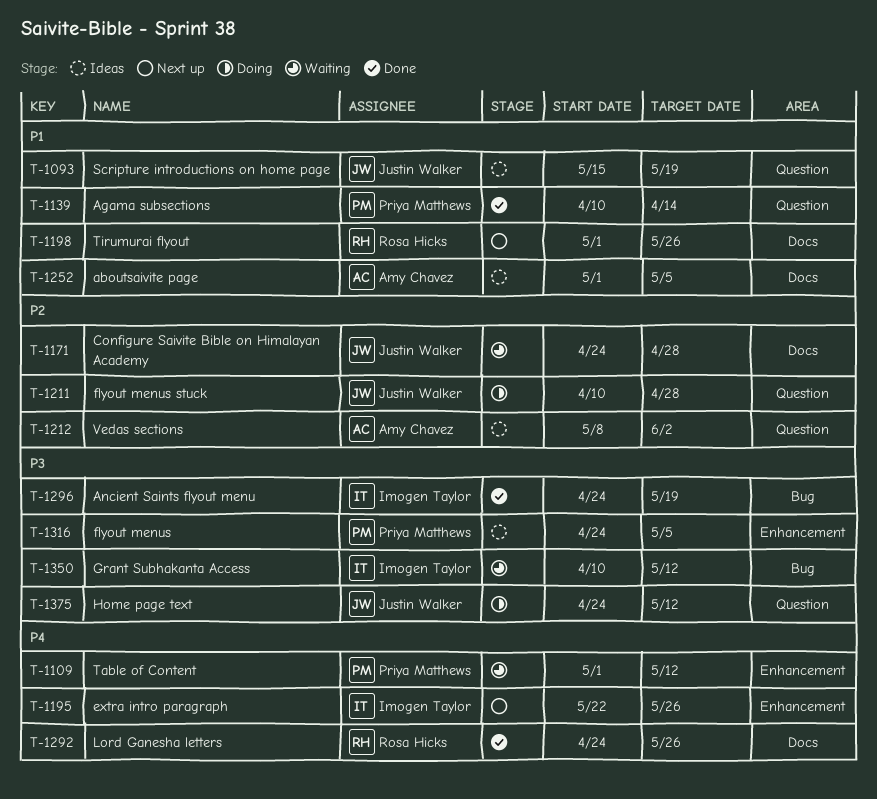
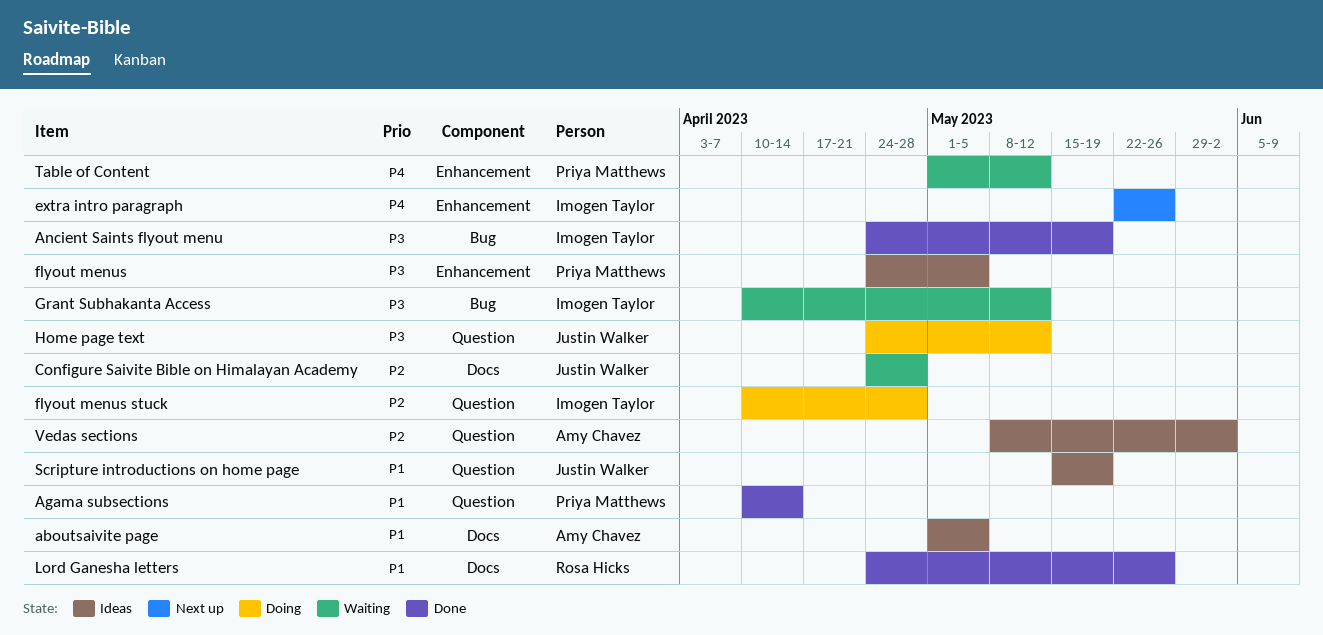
flyout menus stuck, owner: Justin Walker -> Imogen Taylor
Lord Ganesha letters, priority: P4 -> P1
Tirumurai flyout: present -> none

